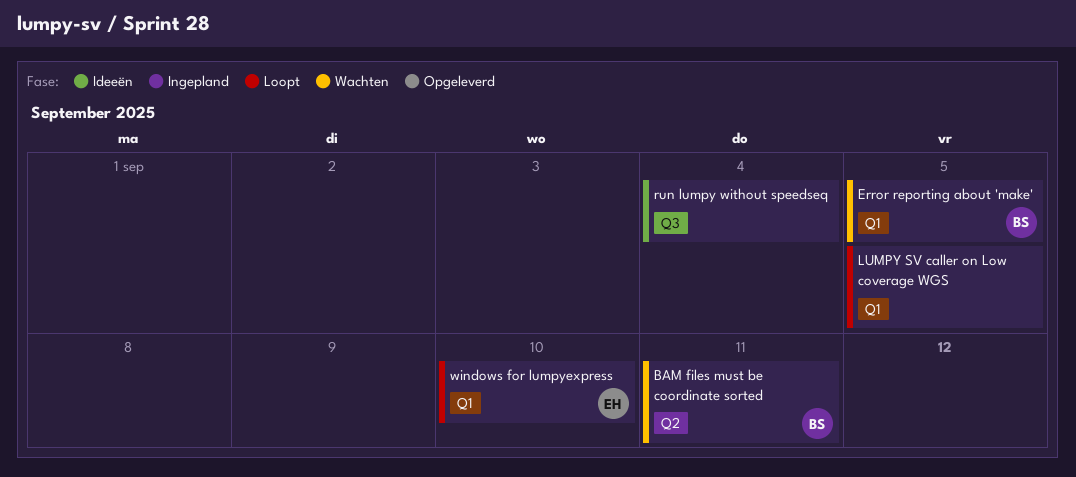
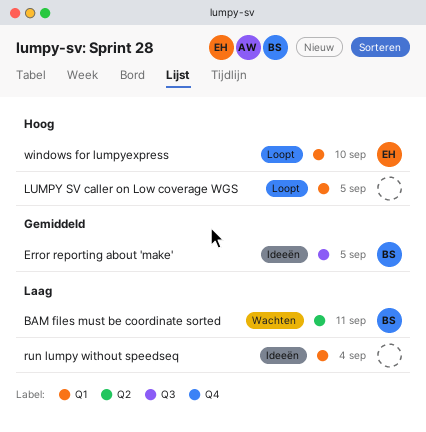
Error reporting about 'make', status: Wachten -> Ideeën
Error reporting about 'make', label: Q1 -> Q3
run lumpy without speedseq, label: Q3 -> Q1

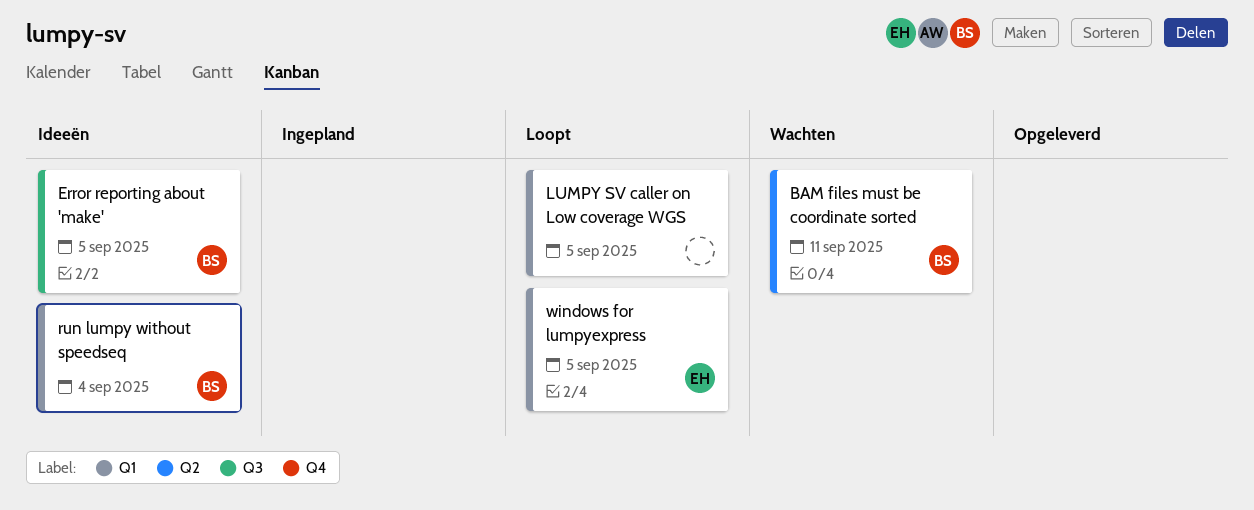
run lumpy without speedseq, owner: none -> BS
windows for lumpyexpress, due: Sep 10 -> Sep 5

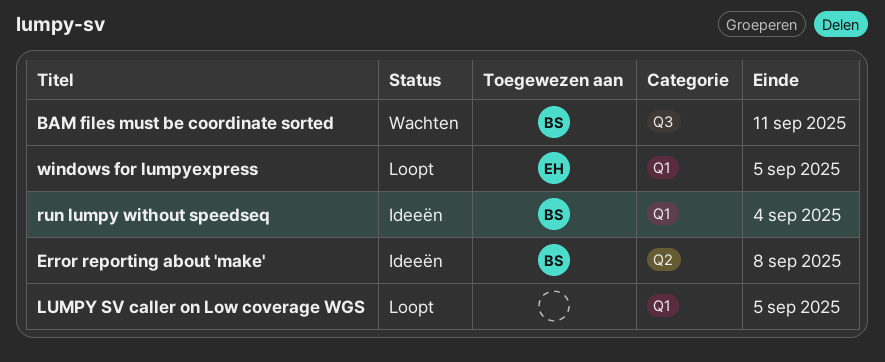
BAM files must be coordinate sorted, label: Q2 -> Q3
Error reporting about 'make', label: Q3 -> Q2
Error reporting about 'make', due: Sep 5 -> Sep 8

